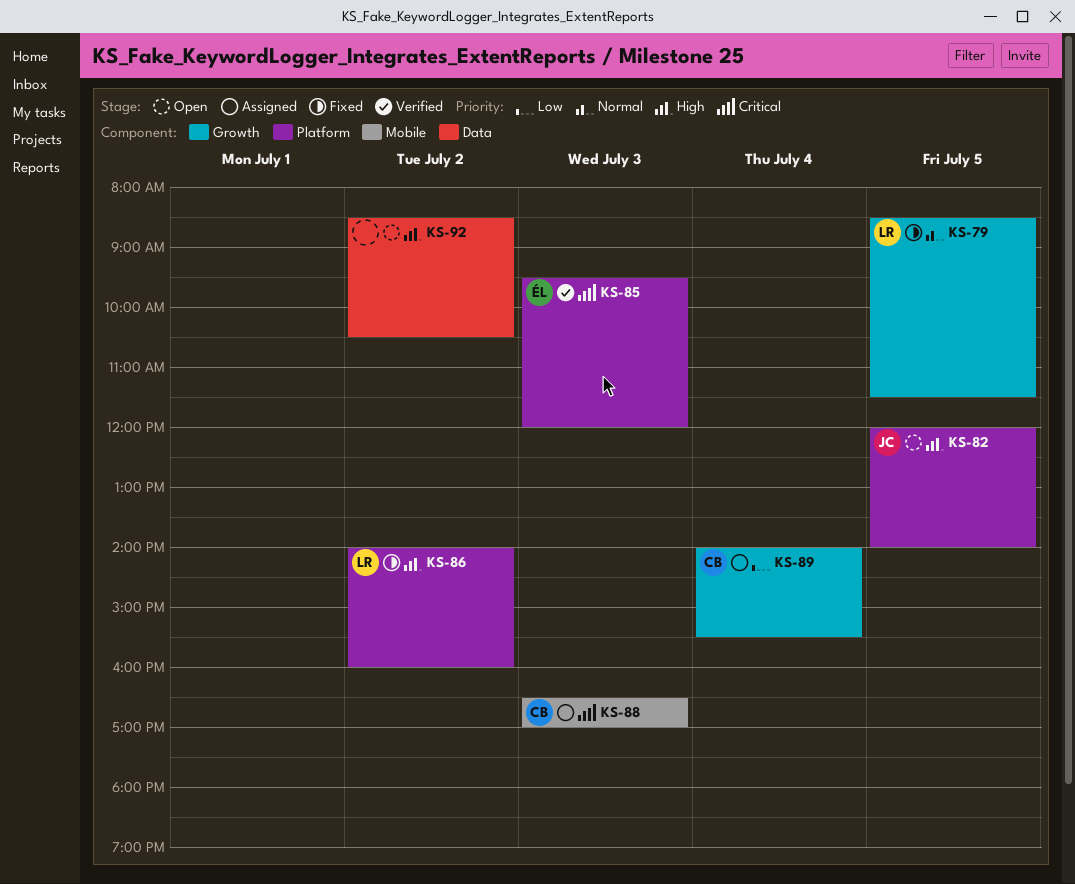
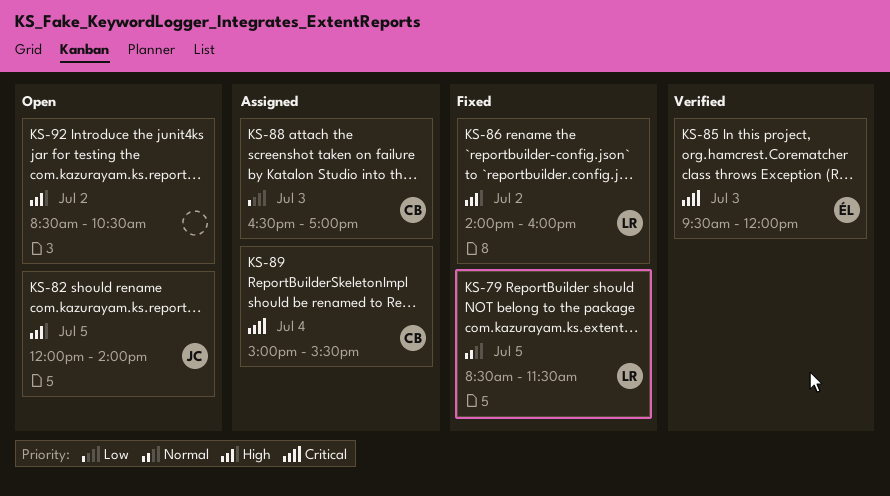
KS-88, priority: Critical -> Low
KS-89, priority: Low -> Critical
KS-89, begins: 14:00 -> 15:00

